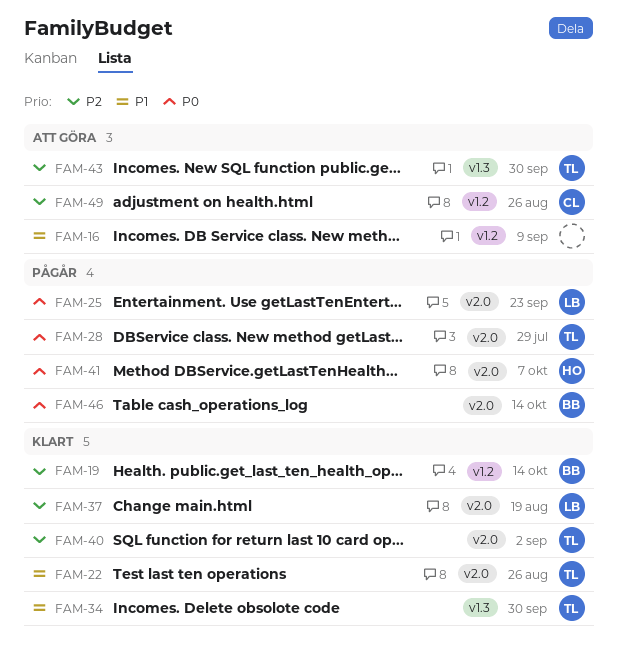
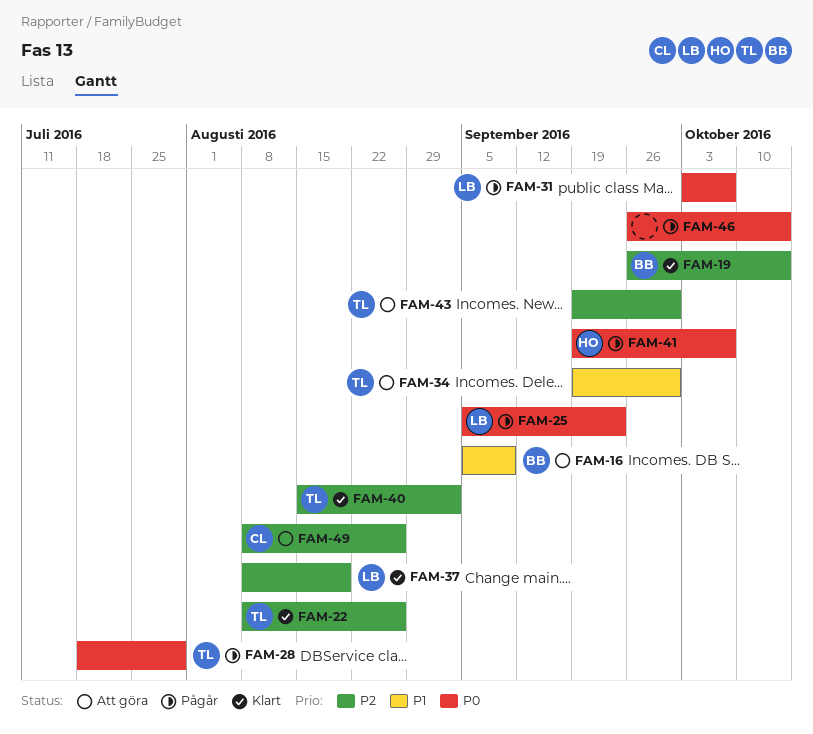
FAM-16, owner: none -> BB
FAM-22, priority: P1 -> P2
FAM-31: none -> present
FAM-34, status: Klart -> Att göra
FAM-46, owner: BB -> none

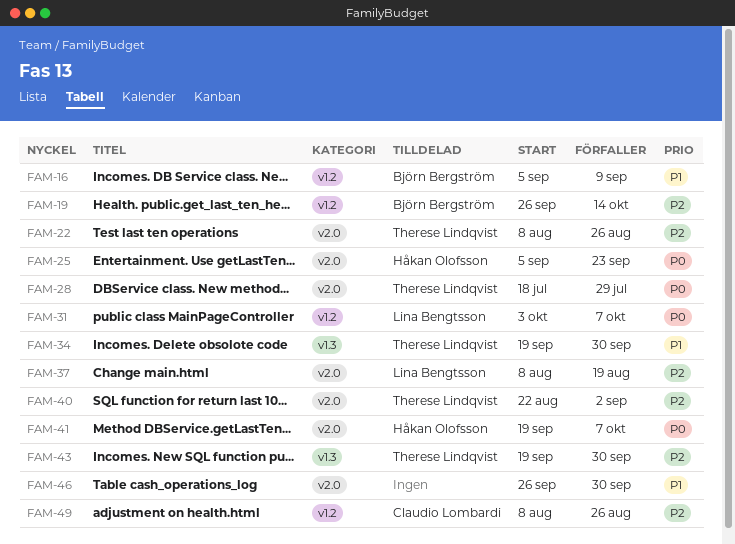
FAM-25, owner: Lina Bengtsson -> Håkan Olofsson
FAM-40, start: Aug 15 -> Aug 22
FAM-46, priority: P0 -> P1
FAM-46, due: Oct 14 -> Sep 30

